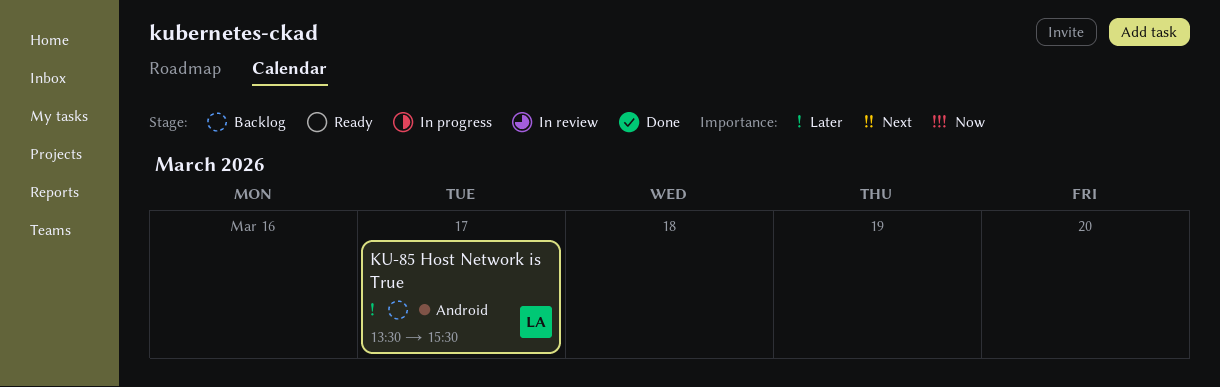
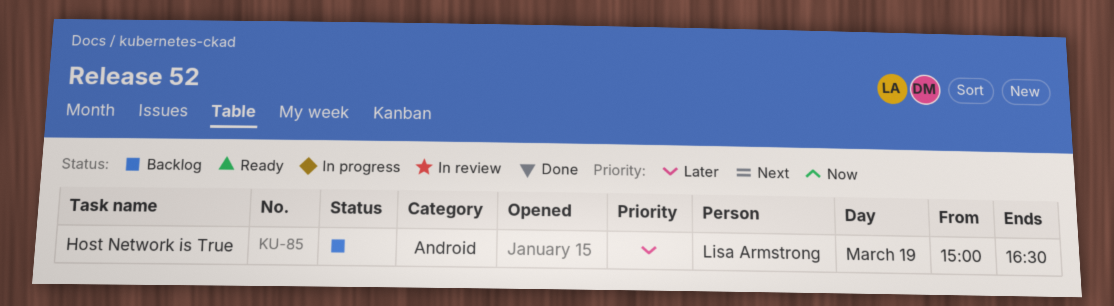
KU-85, day: Mar 17 -> Mar 19
KU-85, begins: 13:30 -> 15:00
KU-85, ends: 15:30 -> 16:30

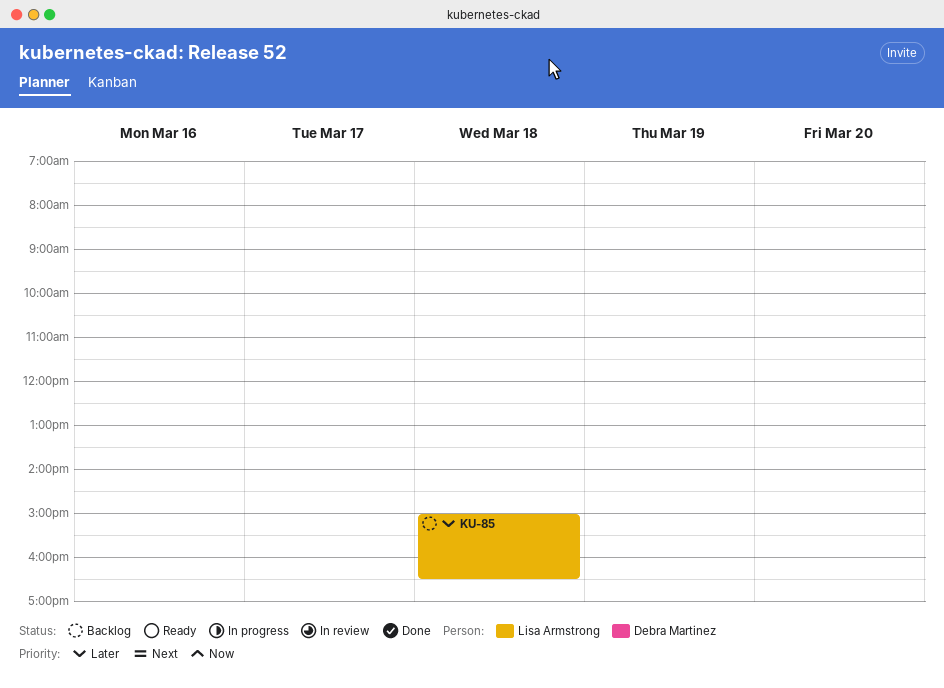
KU-85, day: Mar 19 -> Mar 18

